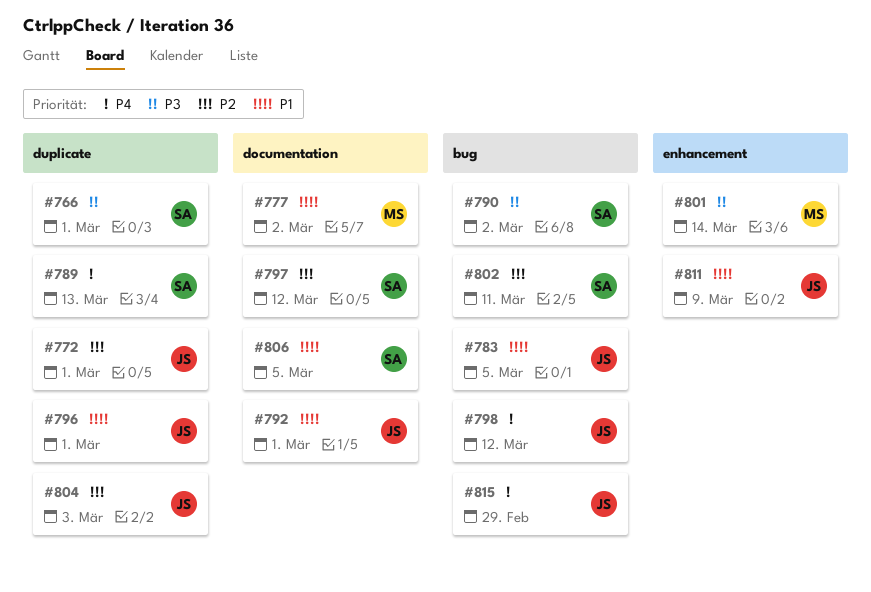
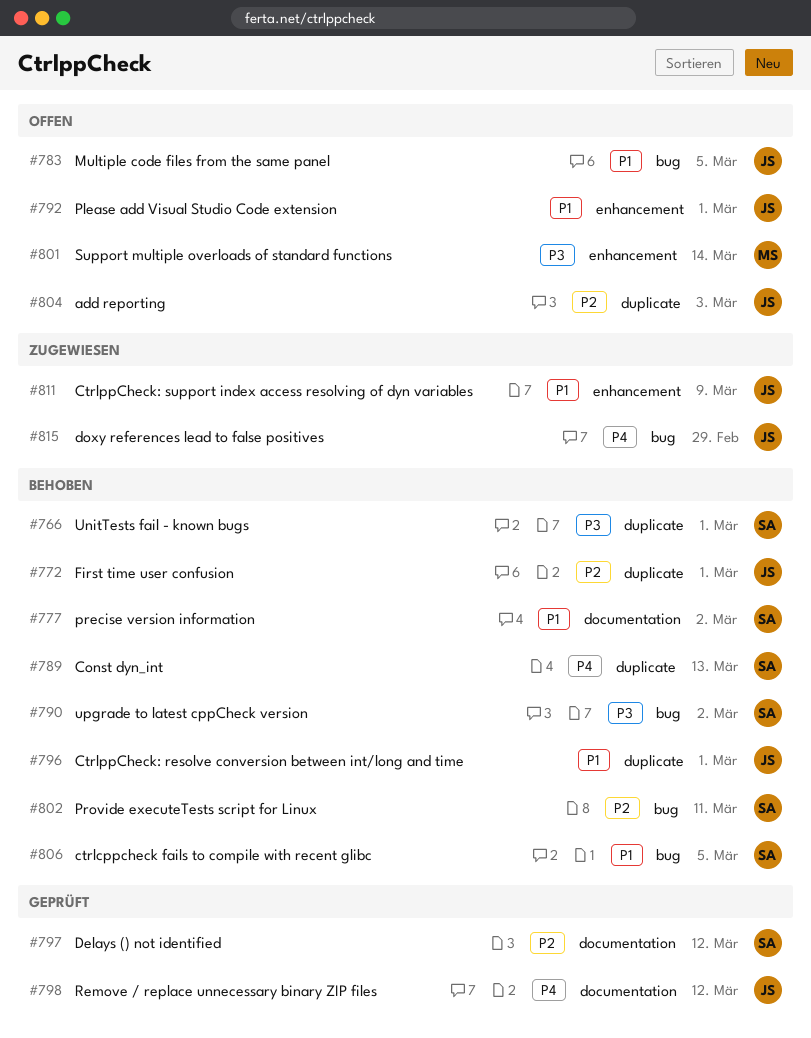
#777, owner: MS -> SA
#792, label: documentation -> enhancement
#798, label: bug -> documentation
#806, label: documentation -> bug

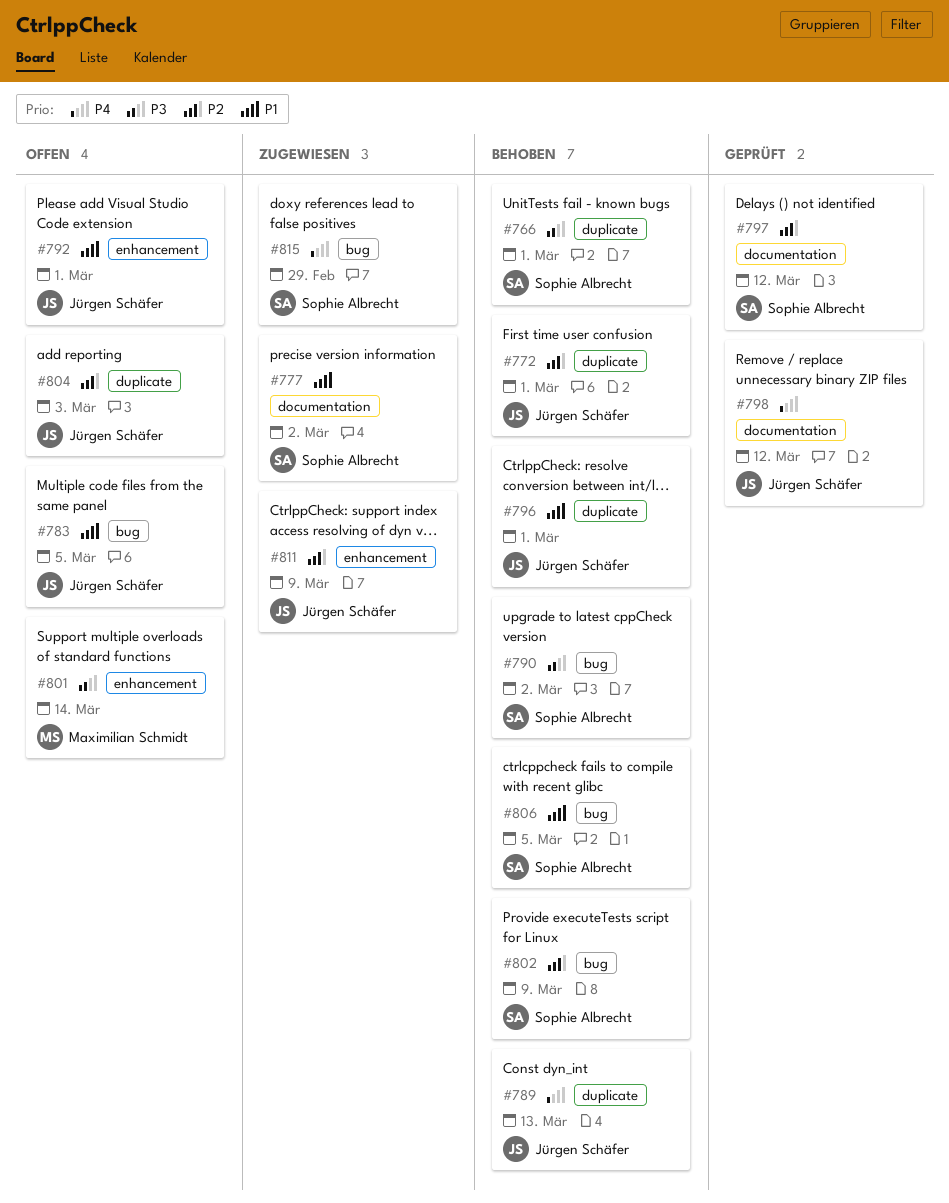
#777, status: Behoben -> Zugewiesen
#789, owner: Sophie Albrecht -> Jürgen Schäfer
#802, due: Mar 11 -> Mar 9
#811, priority: P1 -> P2
#815, owner: Jürgen Schäfer -> Sophie Albrecht

